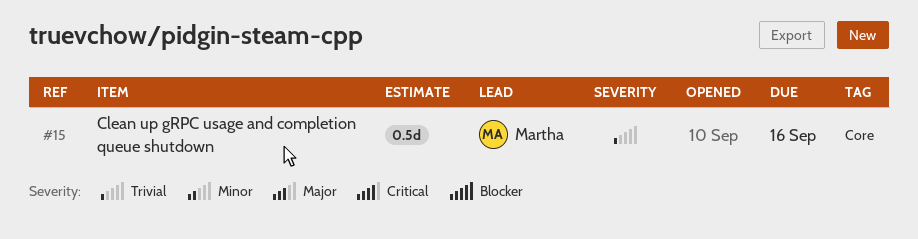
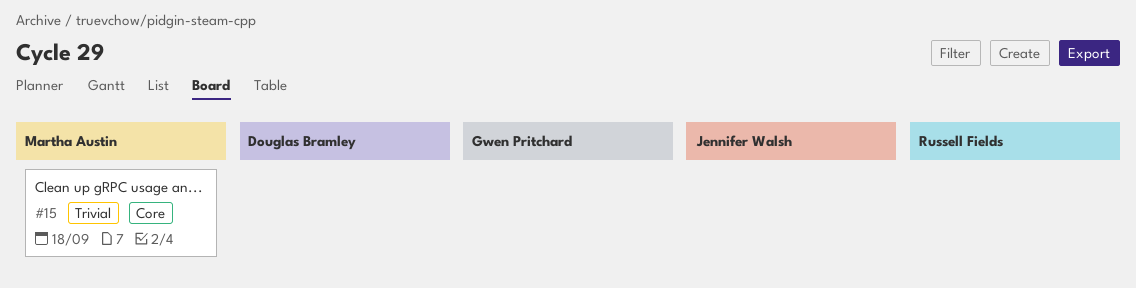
#15, due: Sep 16 -> Sep 18

